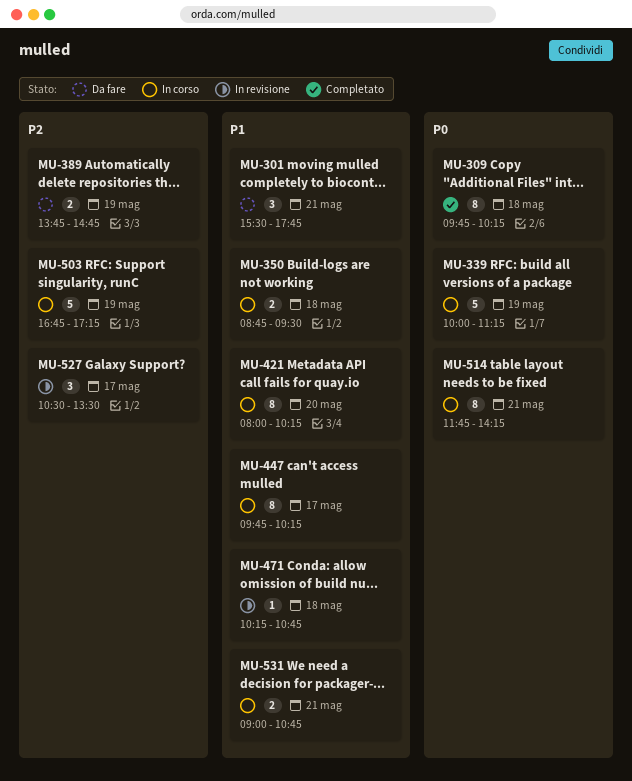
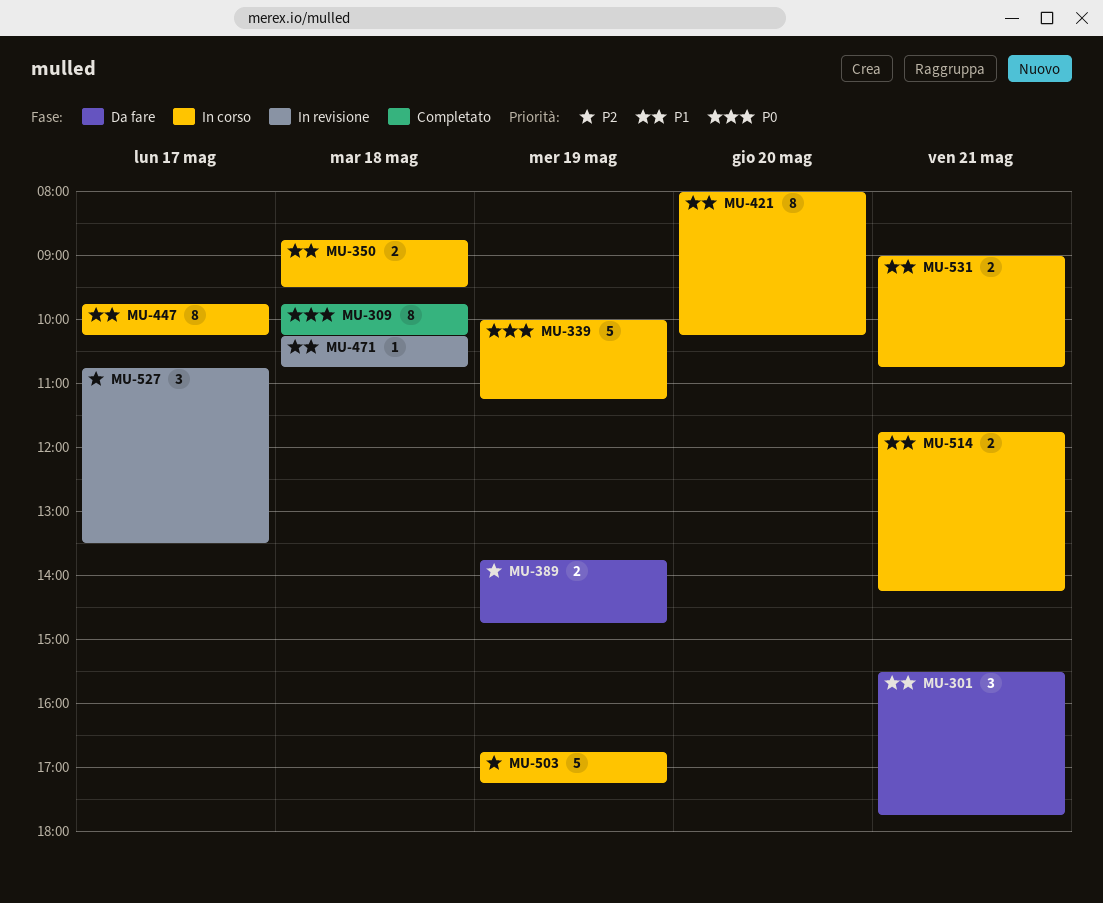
MU-514, priority: P0 -> P1
MU-514, estimate: 8 -> 2
MU-527, begins: 10:30 -> 10:45

